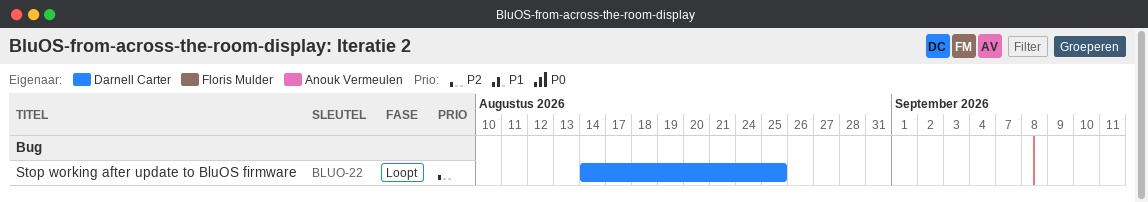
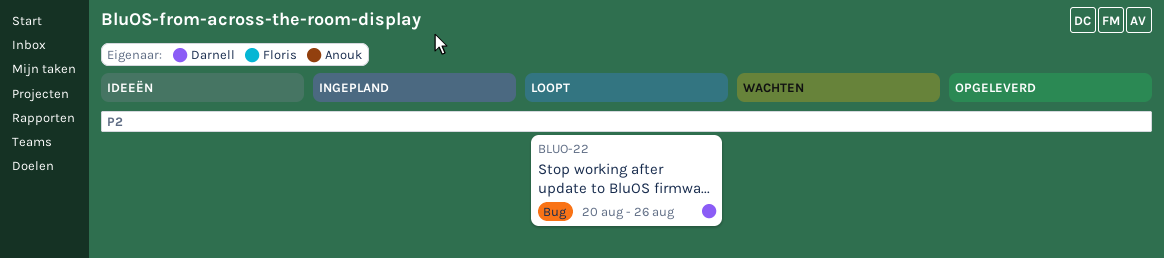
BLUO-22, start: Aug 14 -> Aug 20
BLUO-22, due: Aug 25 -> Aug 26

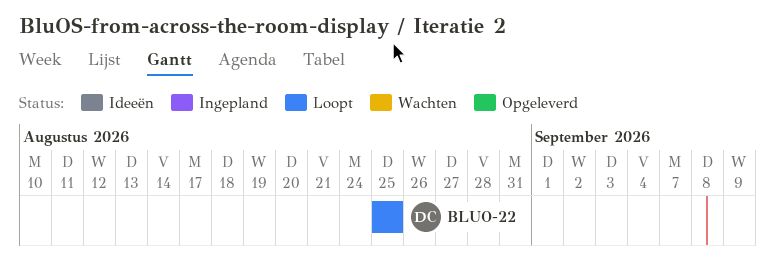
BLUO-22, start: Aug 20 -> Aug 25
BLUO-22, due: Aug 26 -> Aug 25

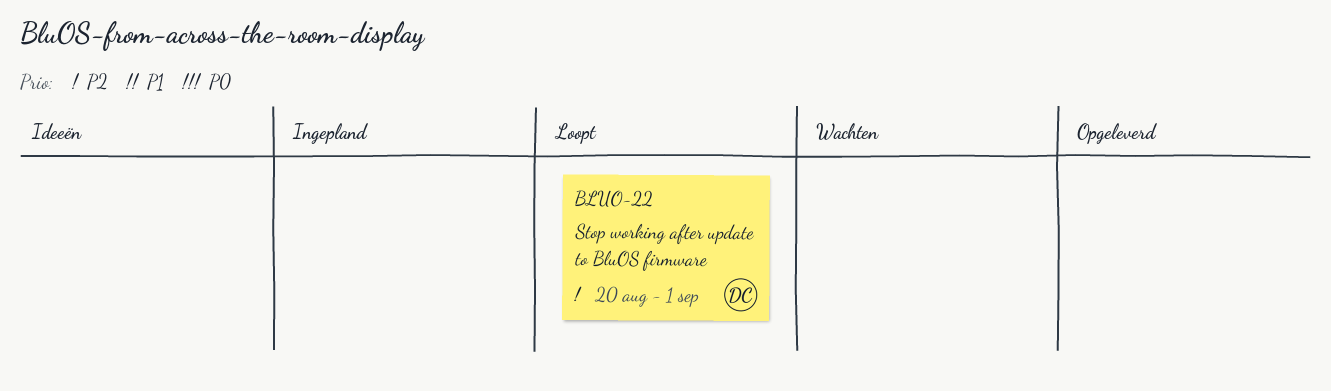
BLUO-22, start: Aug 25 -> Aug 20
BLUO-22, due: Aug 25 -> Sep 1

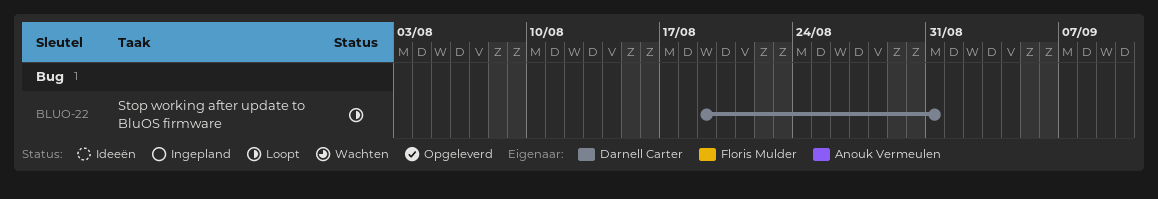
BLUO-22, start: Aug 20 -> Aug 19
BLUO-22, due: Sep 1 -> Aug 31

